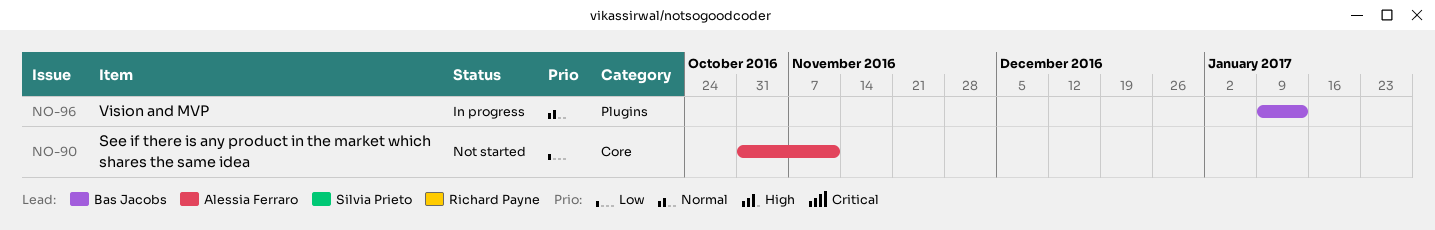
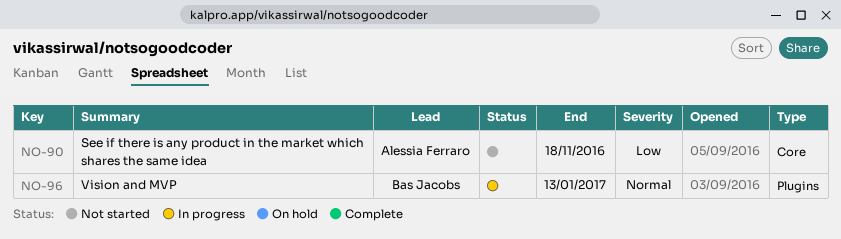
NO-90, due: Nov 11 -> Nov 18

